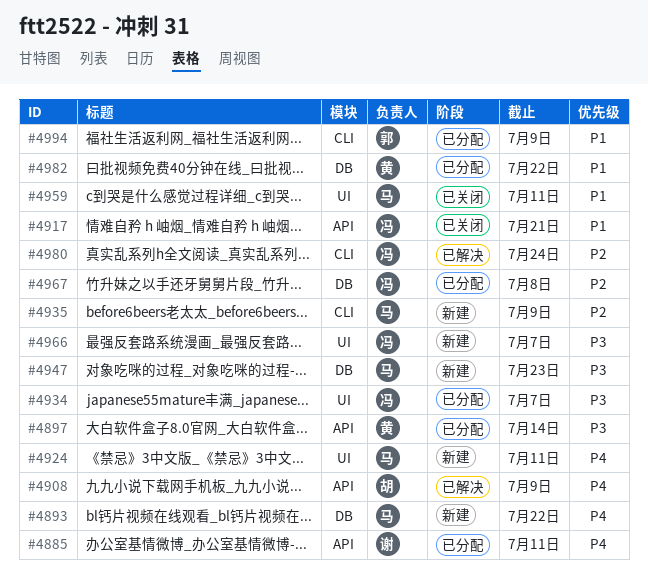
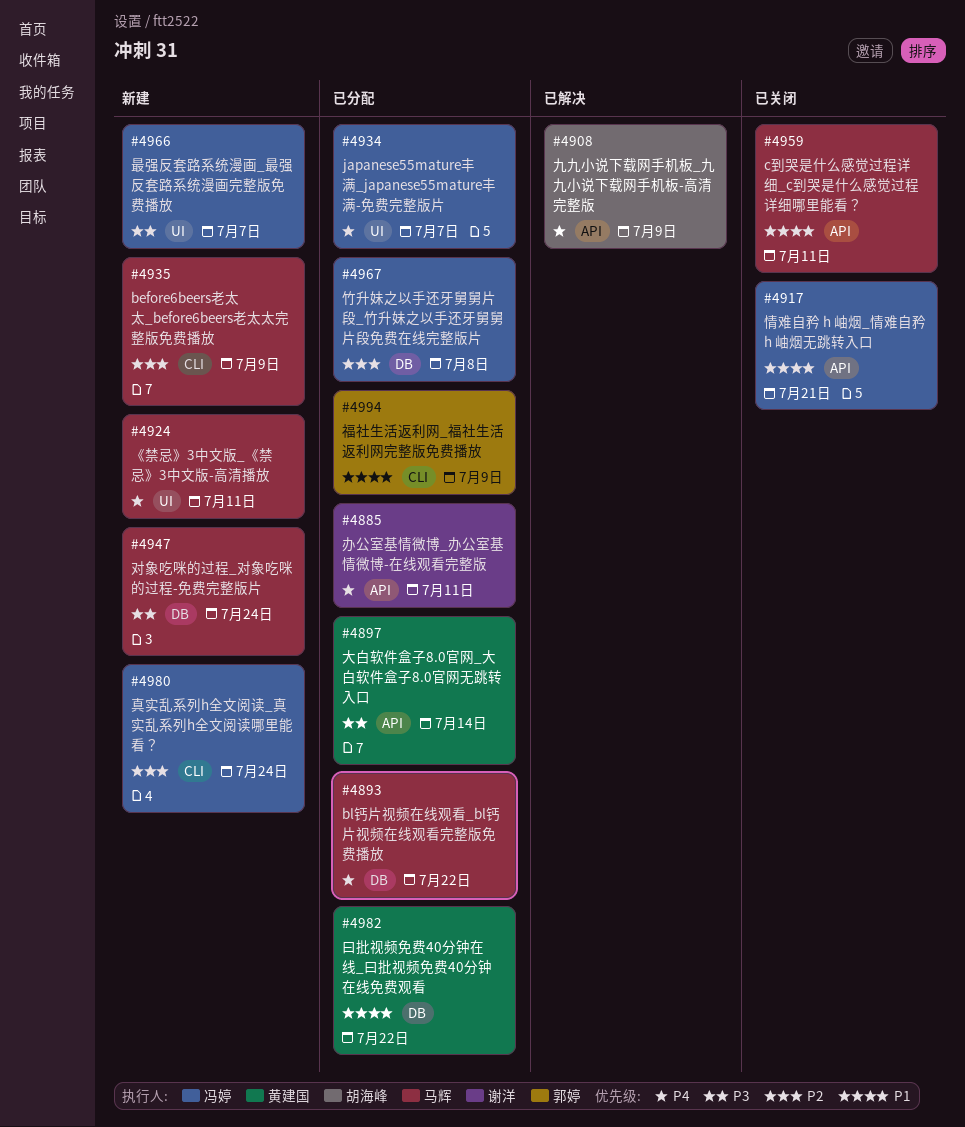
#4893, status: 新建 -> 已分配
#4934, priority: P3 -> P4
#4947, due: Jul 23 -> Jul 24
#4959, label: UI -> API
#4980, status: 已解决 -> 新建

